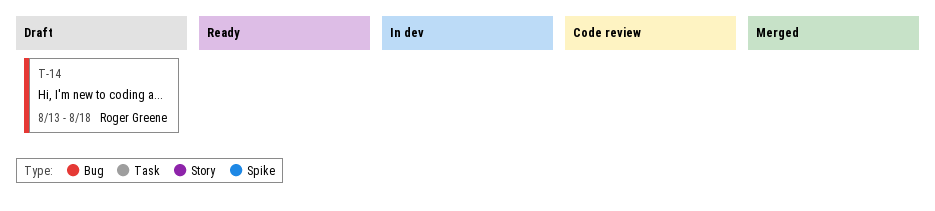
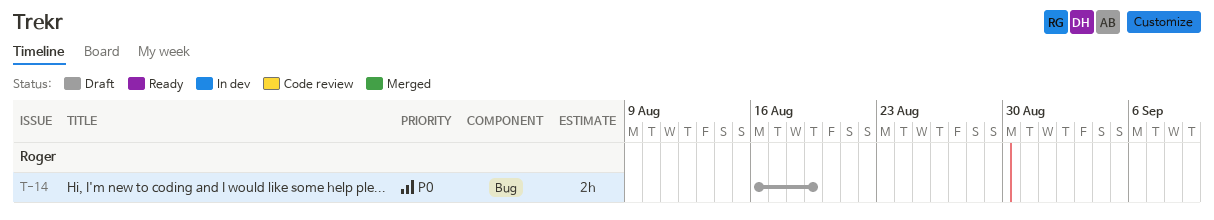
T-14, start: Aug 13 -> Aug 16
T-14, due: Aug 18 -> Aug 19

